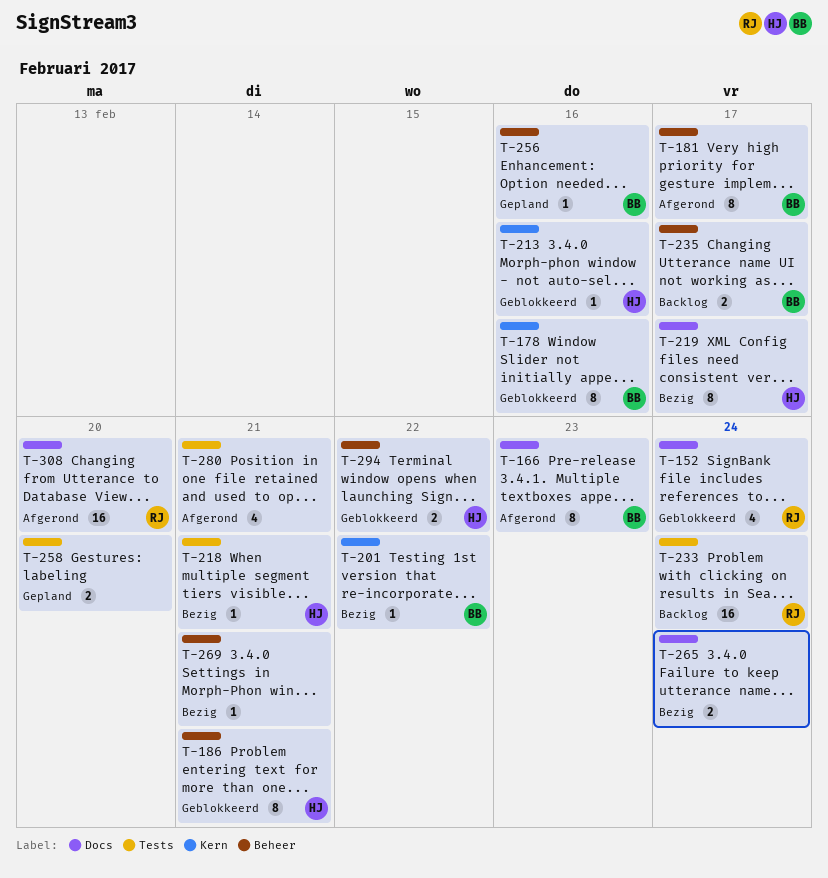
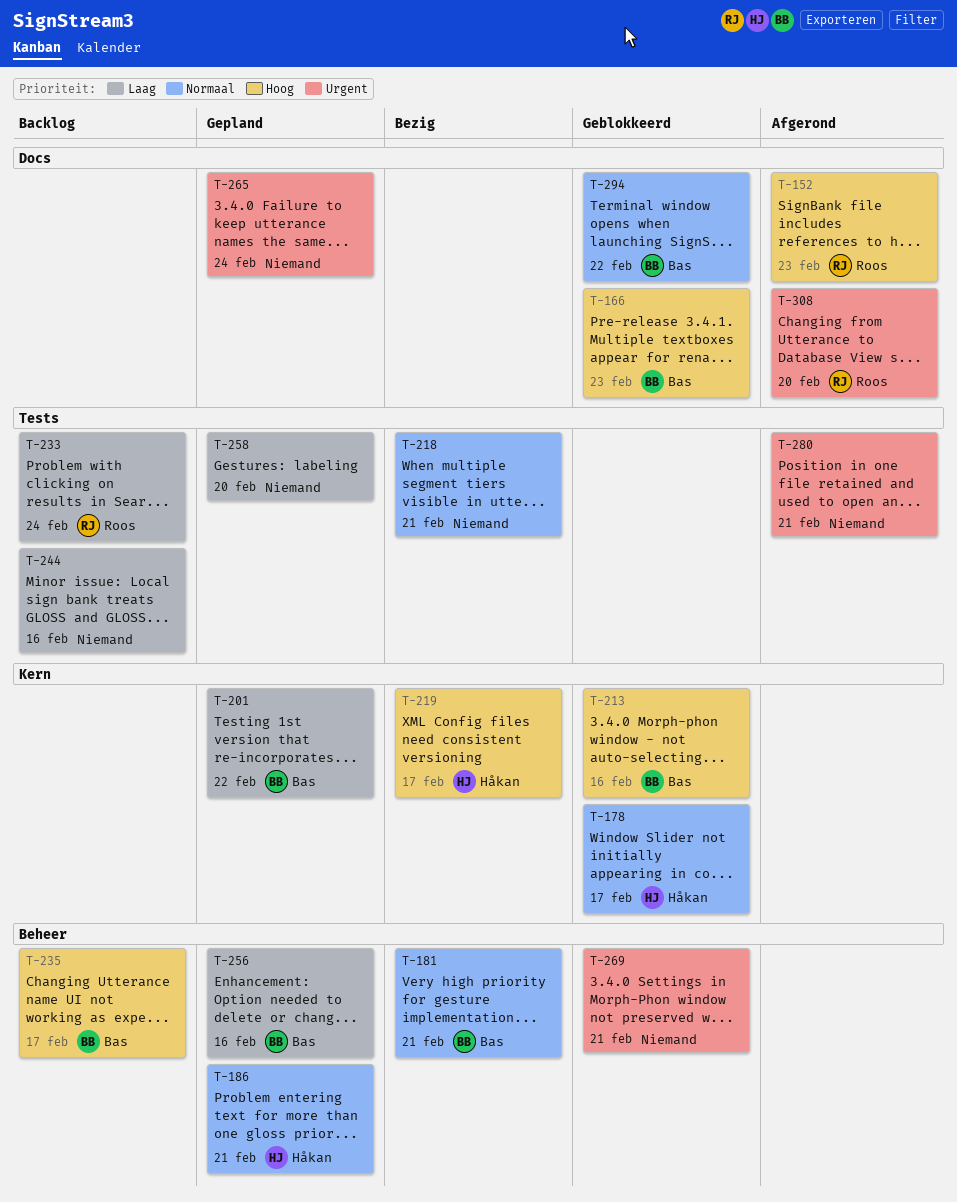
T-152, status: Geblokkeerd -> Afgerond
T-152, due: Feb 24 -> Feb 23
T-166, status: Afgerond -> Geblokkeerd
T-178, owner: Bas -> Håkan
T-178, due: Feb 16 -> Feb 17
T-181, status: Afgerond -> Bezig
T-181, due: Feb 17 -> Feb 21
T-186, status: Geblokkeerd -> Gepland
T-201, status: Bezig -> Gepland
T-213, owner: Håkan -> Bas
T-218, owner: Håkan -> none
T-219, label: Docs -> Kern
T-244: none -> present
T-265, status: Bezig -> Gepland
T-269, status: Bezig -> Geblokkeerd
T-294, owner: Håkan -> Bas
T-294, label: Beheer -> Docs

